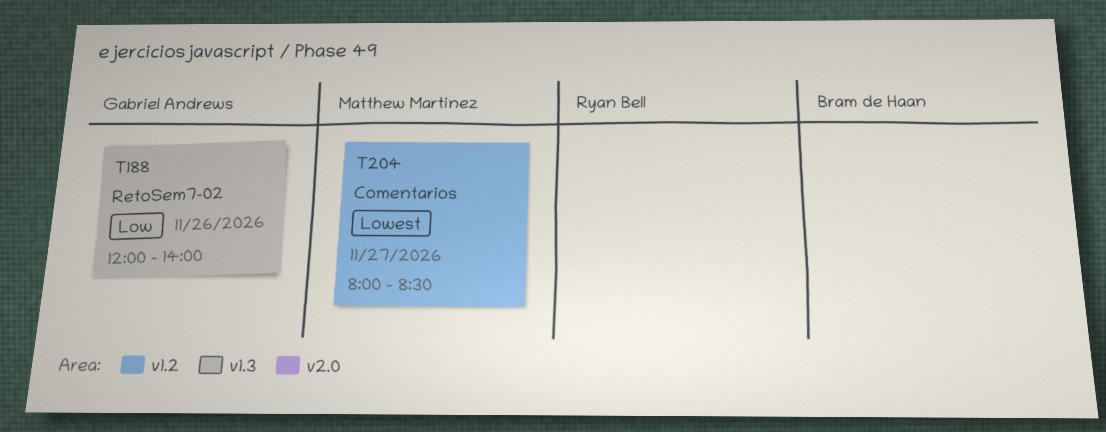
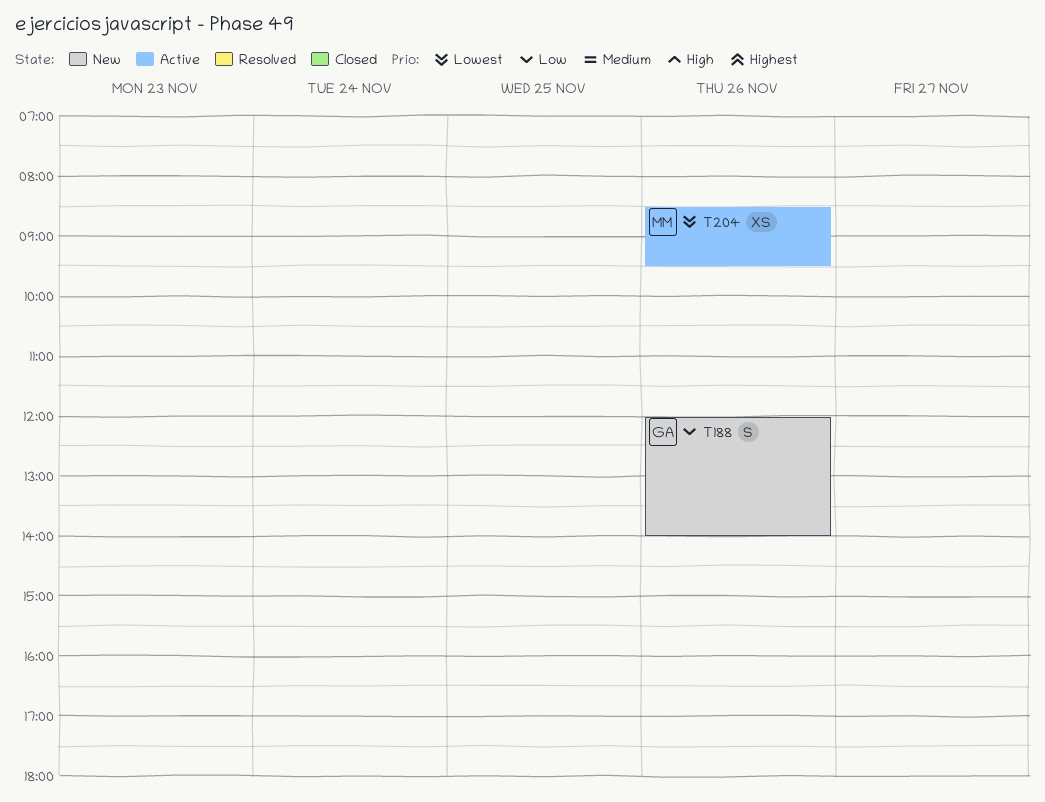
T204, day: Nov 27 -> Nov 26
T204, begins: 08:00 -> 08:30
T204, ends: 08:30 -> 09:30

